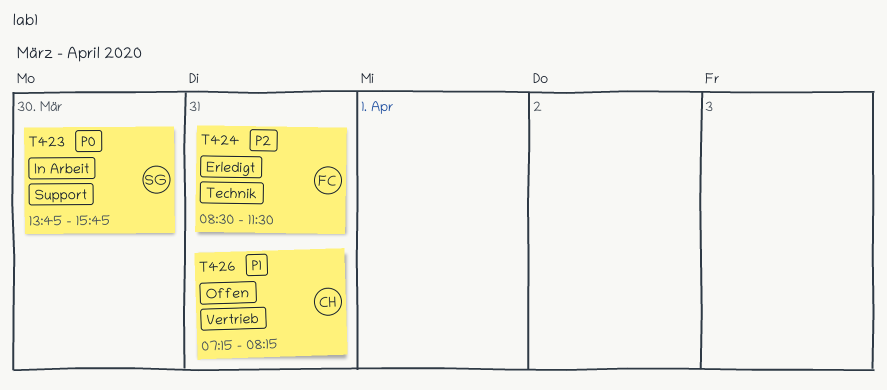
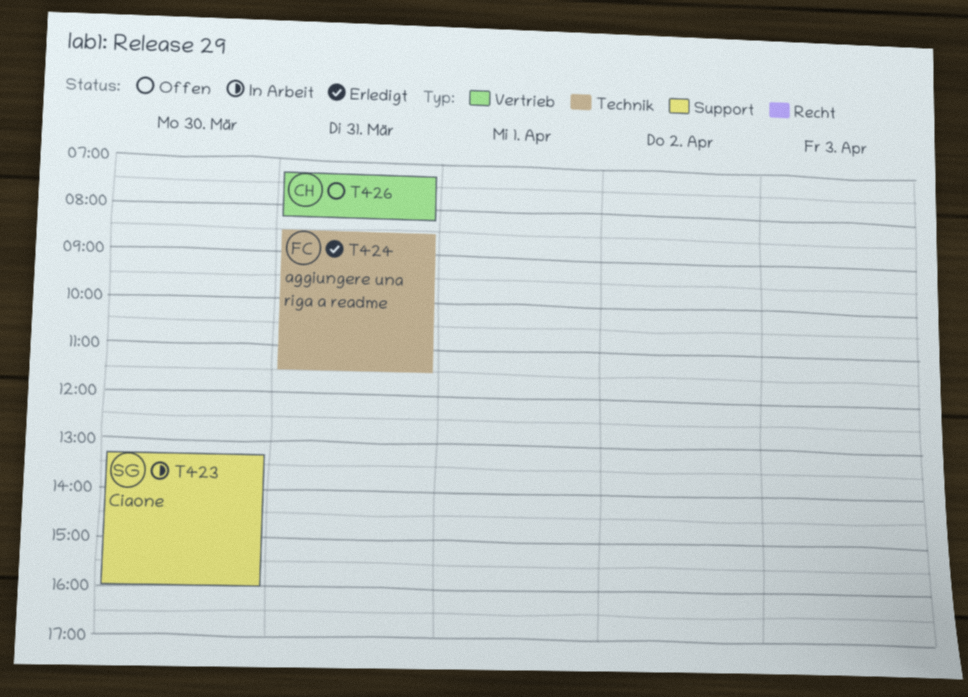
T423, begins: 13:45 -> 13:15
T423, ends: 15:45 -> 16:00

